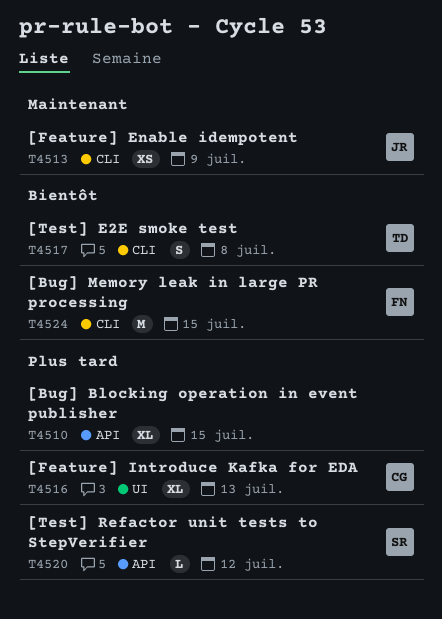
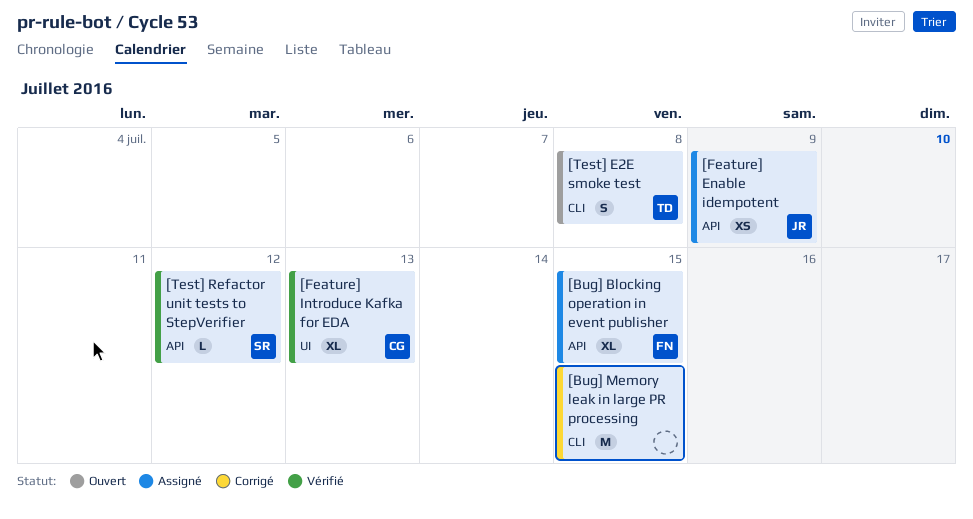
[Bug] Blocking operation in event publisher, owner: none -> FN
[Bug] Memory leak in large PR processing, owner: FN -> none
[Feature] Enable idempotent, label: CLI -> API

